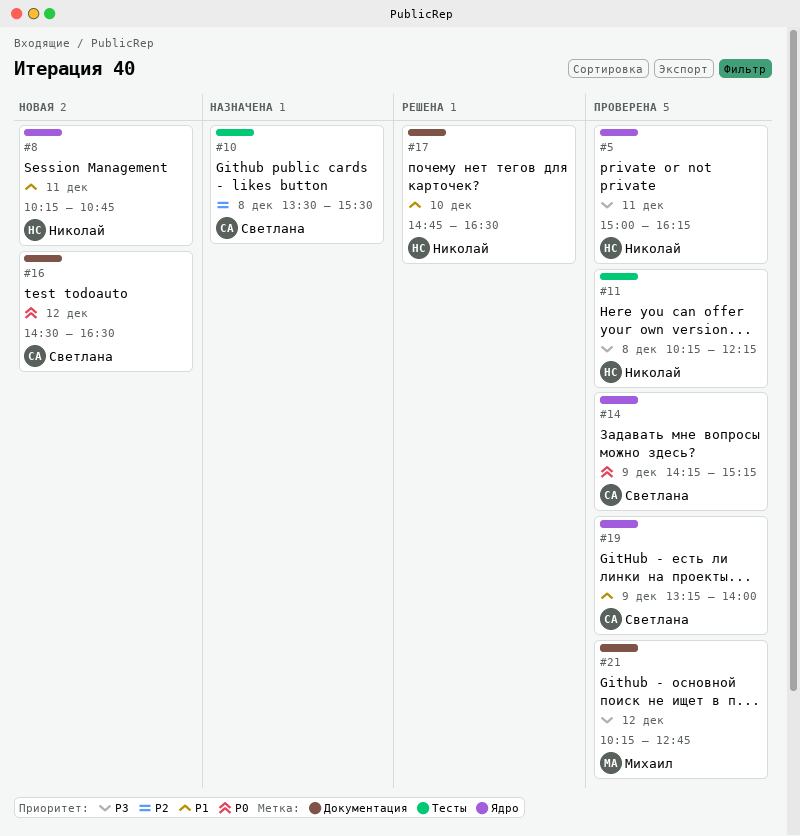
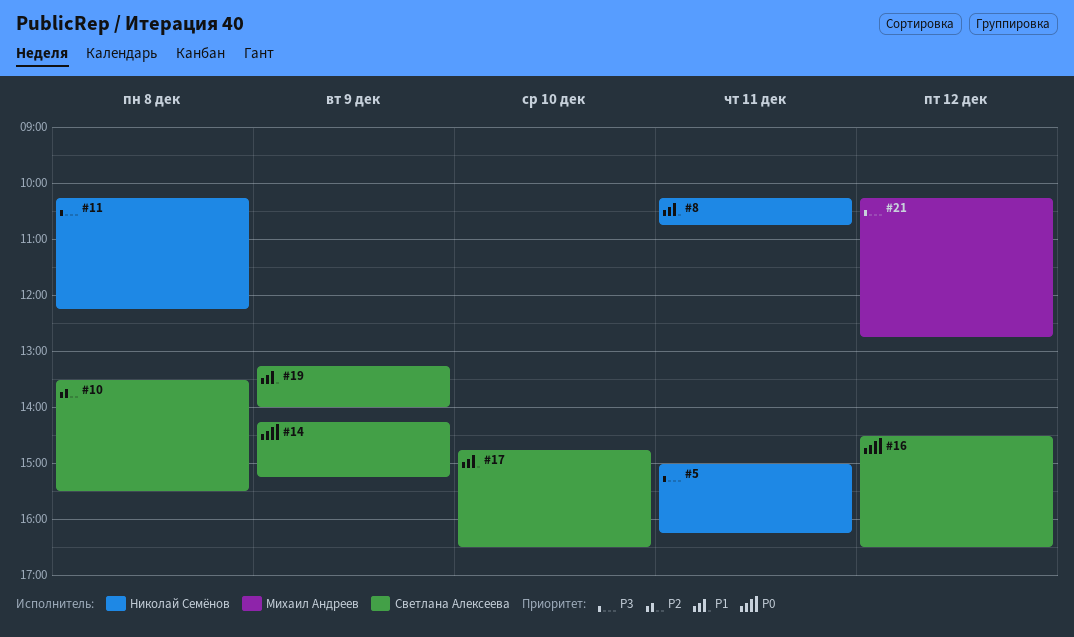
#17, owner: Николай Семёнов -> Светлана Алексеева

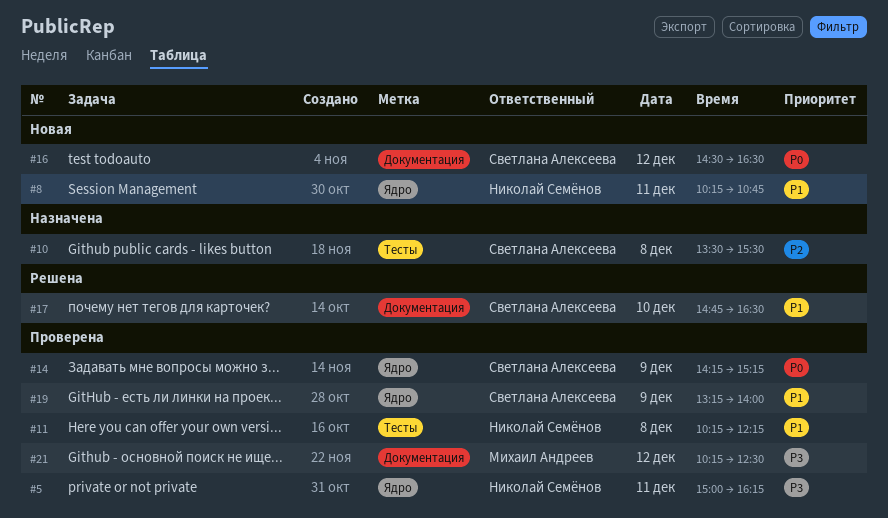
#11, priority: P3 -> P1
#21, ends: 12:45 -> 12:30

